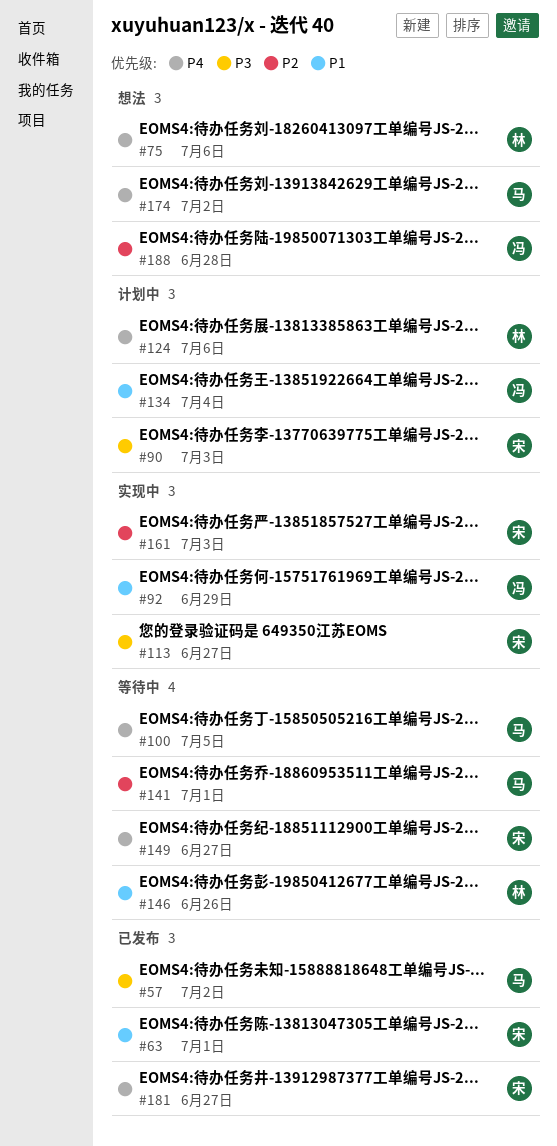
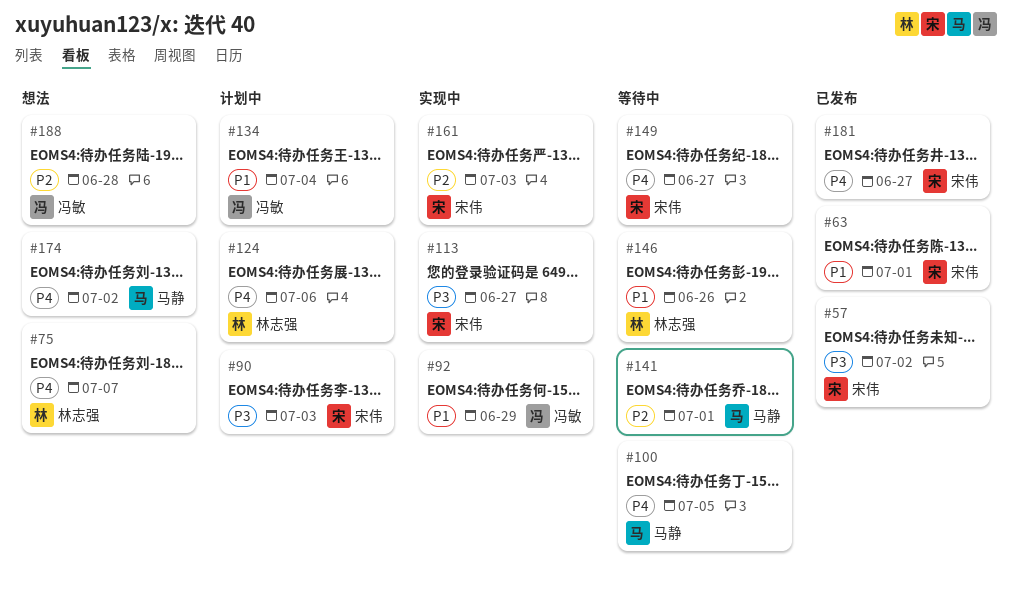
#57, owner: 马静 -> 宋伟
#75, due: Jul 6 -> Jul 7

